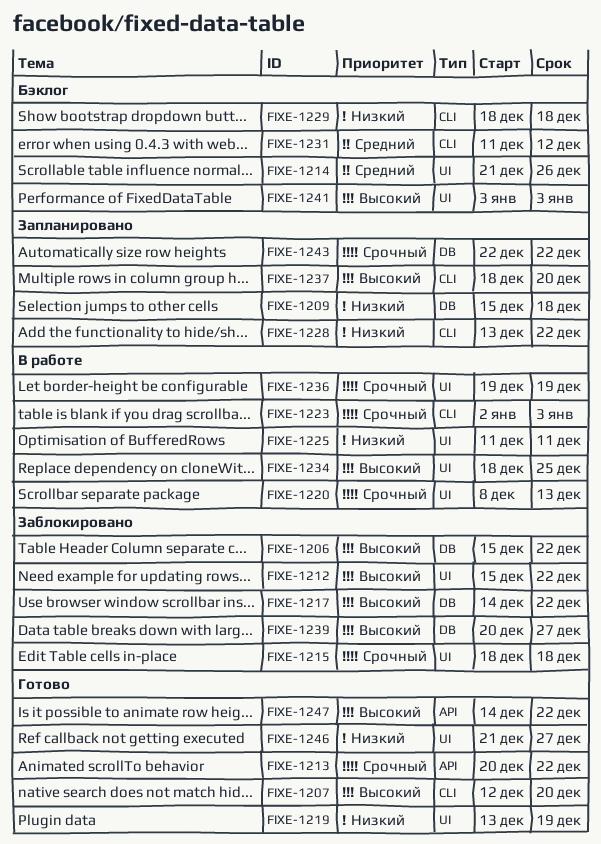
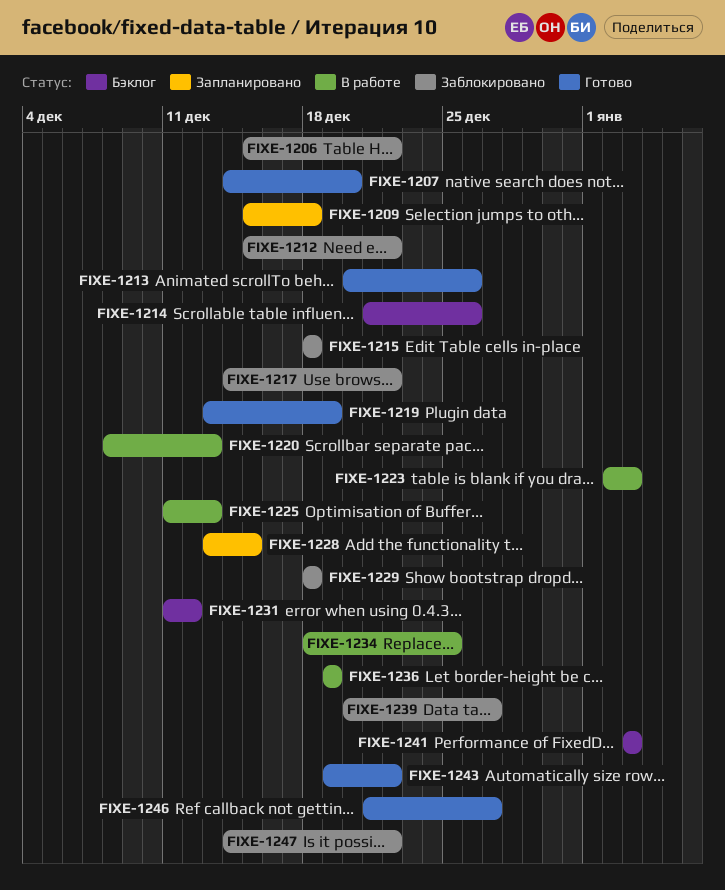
FIXE-1207, start: Dec 12 -> Dec 14
FIXE-1213, due: Dec 22 -> Dec 26
FIXE-1225, due: Dec 11 -> Dec 13
FIXE-1228, due: Dec 22 -> Dec 15
FIXE-1229, status: Бэклог -> Заблокировано
FIXE-1237: present -> none
FIXE-1243, status: Запланировано -> Готово
FIXE-1243, start: Dec 22 -> Dec 19
FIXE-1247, status: Готово -> Заблокировано

